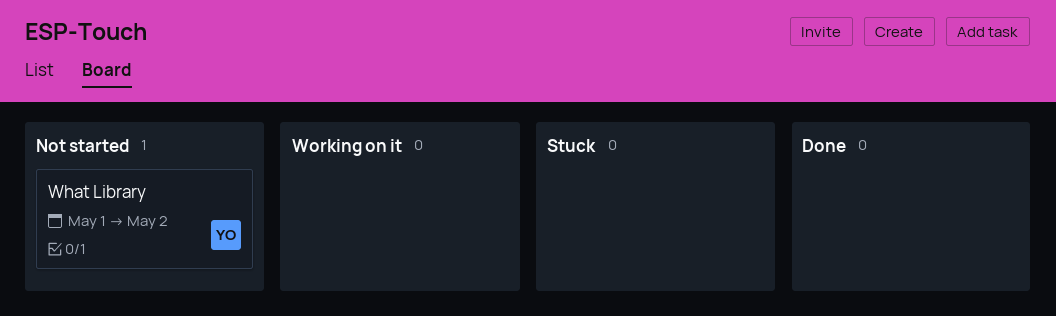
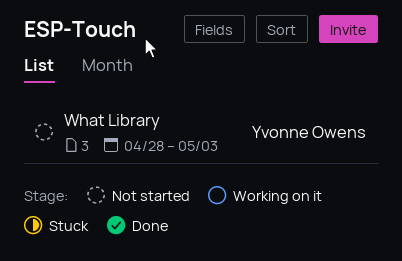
What Library, start: May 1 -> Apr 28
What Library, due: May 2 -> May 3

